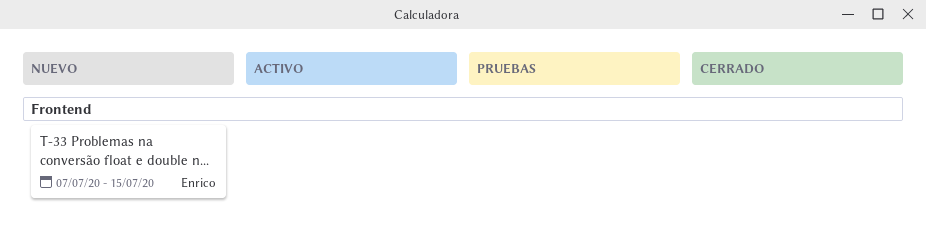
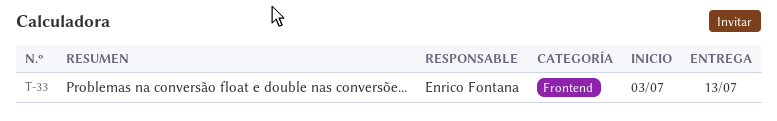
T-33, start: Jul 7 -> Jul 3
T-33, due: Jul 15 -> Jul 13

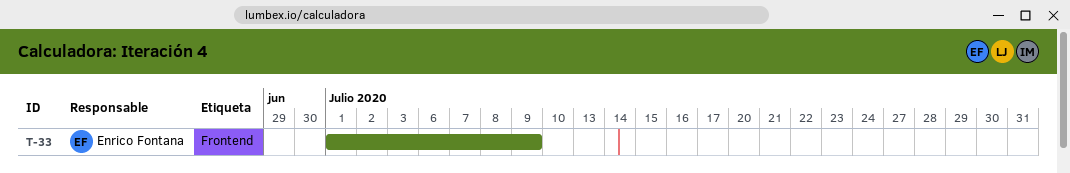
T-33, start: Jul 3 -> Jul 1
T-33, due: Jul 13 -> Jul 9

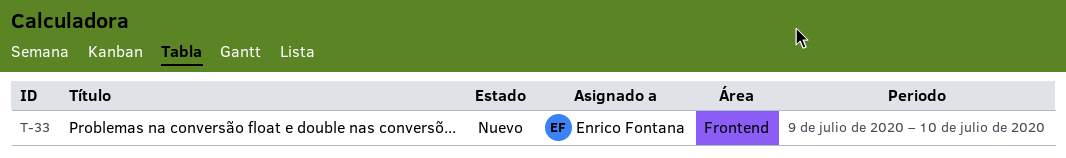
T-33, start: Jul 1 -> Jul 9
T-33, due: Jul 9 -> Jul 10

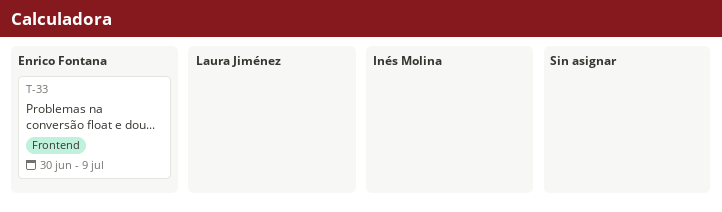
T-33, start: Jul 9 -> Jun 30
T-33, due: Jul 10 -> Jul 9

